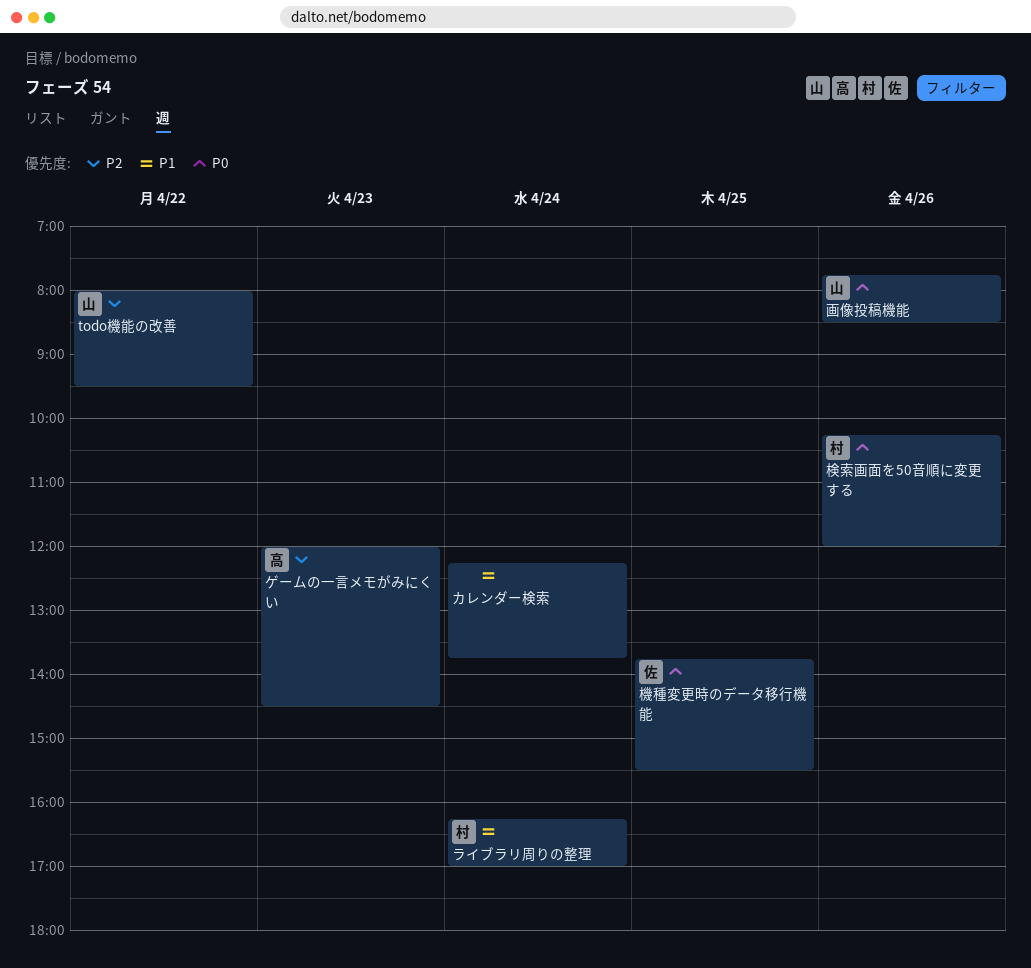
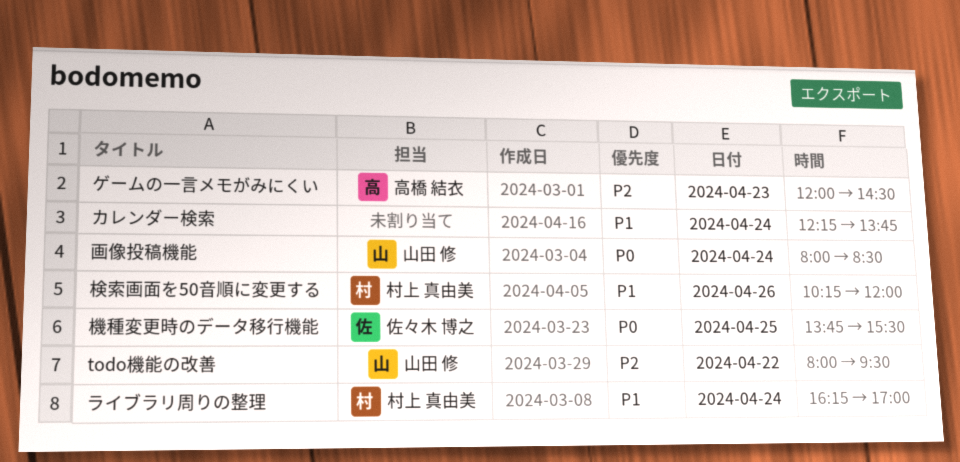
検索画面を50音順に変更する, priority: P0 -> P1
画像投稿機能, day: Apr 26 -> Apr 24
画像投稿機能, begins: 07:45 -> 08:00

